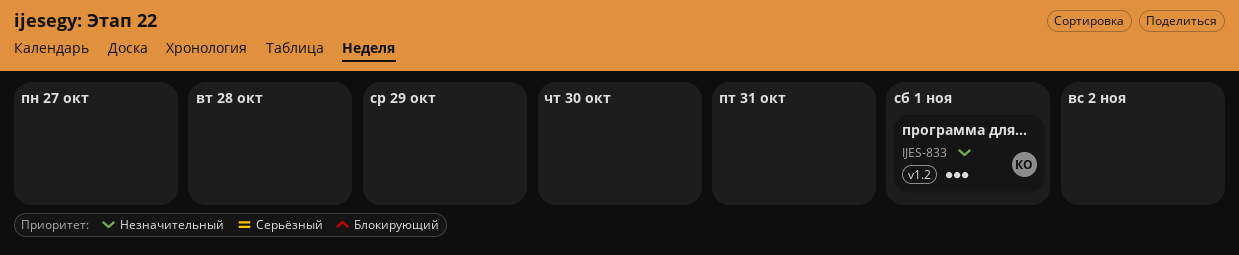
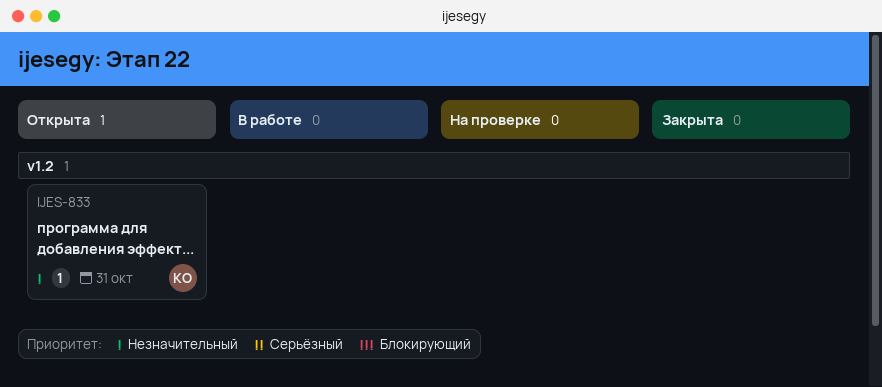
IJES-833, estimate: 3 -> 1
IJES-833, due: Nov 1 -> Oct 31

